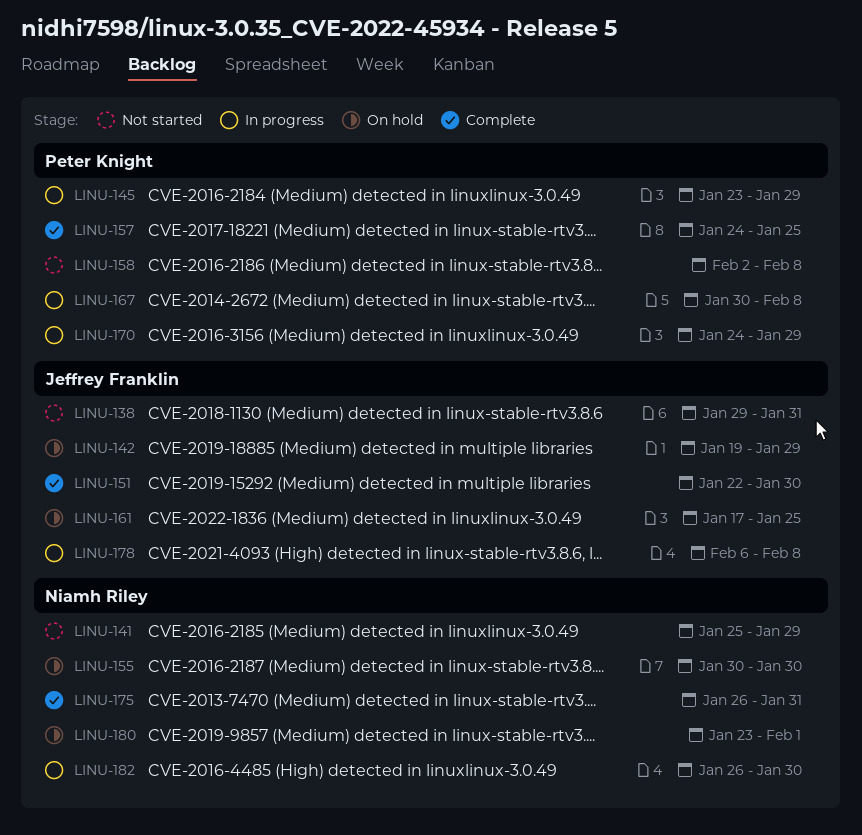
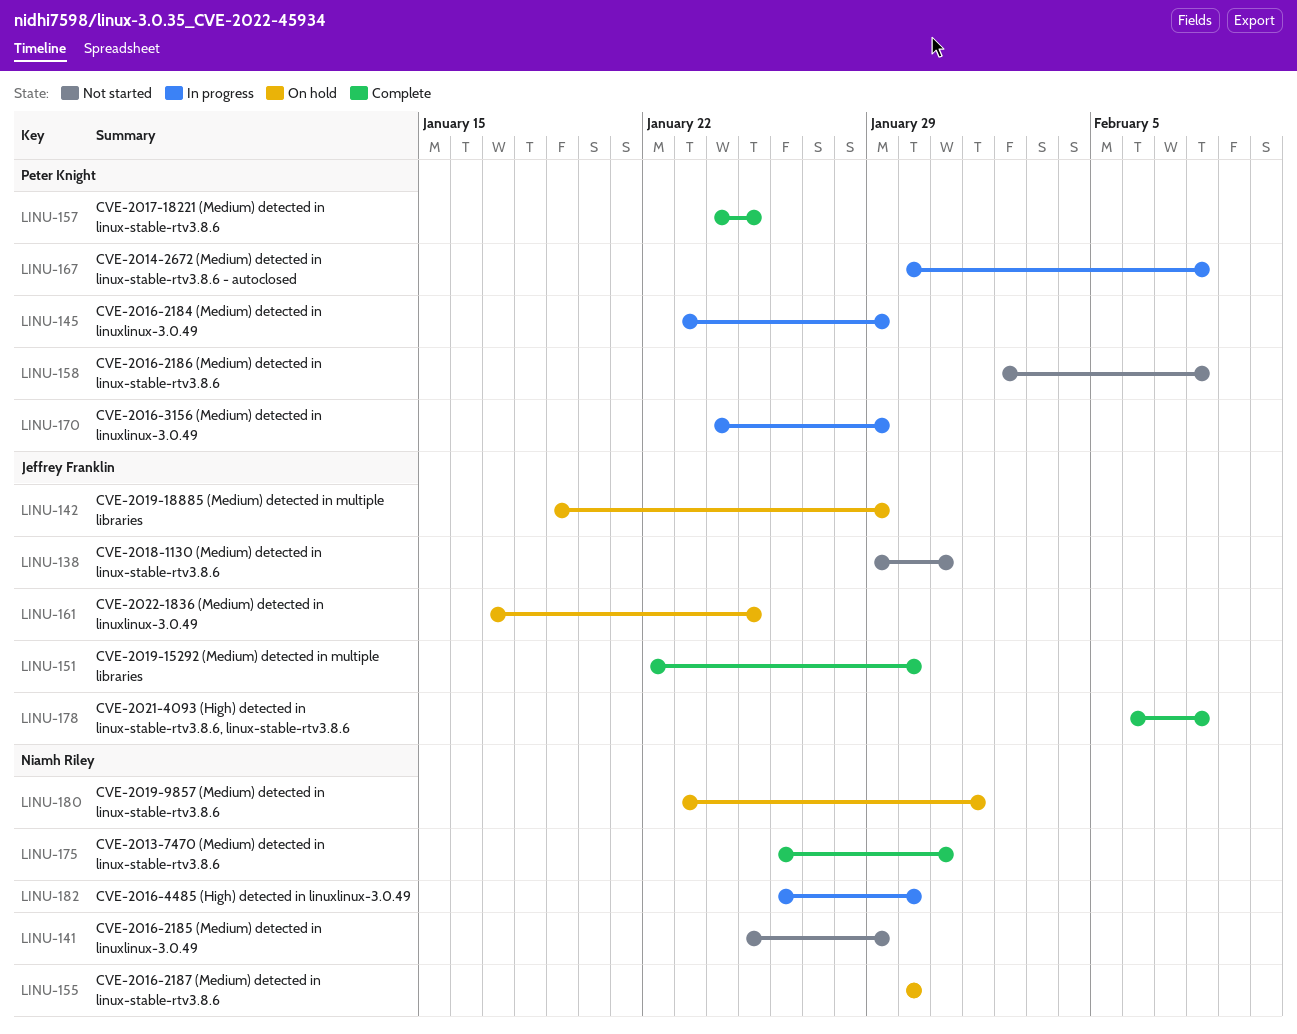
LINU-178, status: In progress -> Complete

